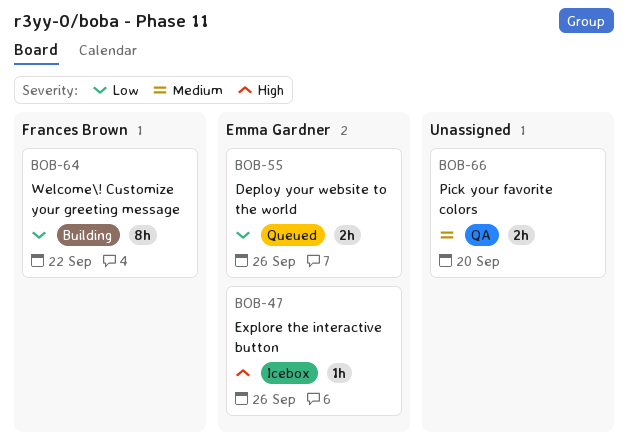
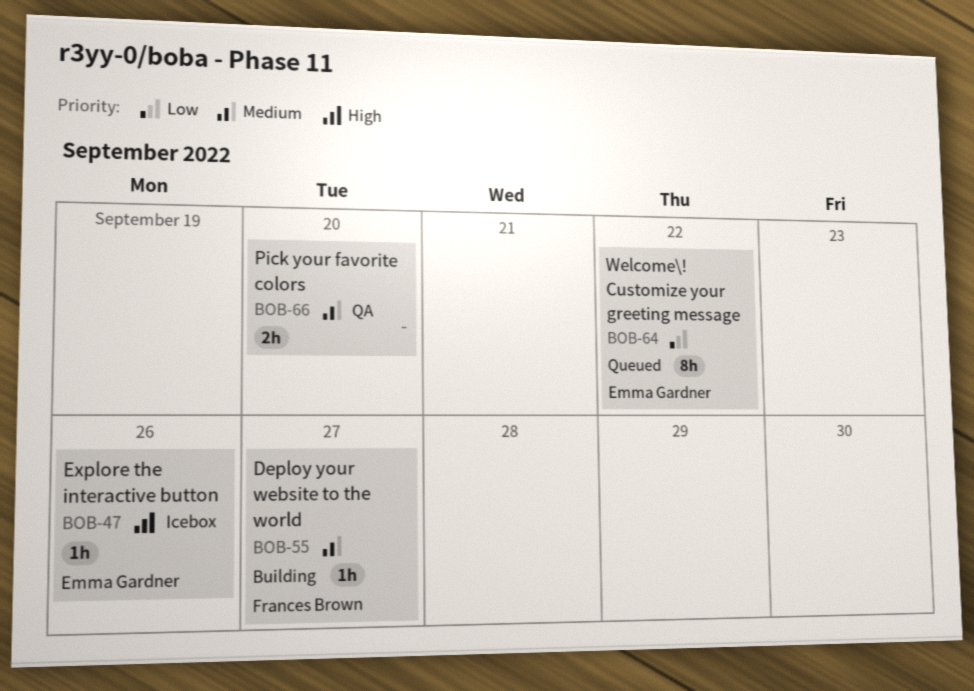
BOB-55, status: Queued -> Building
BOB-55, owner: Emma Gardner -> Frances Brown
BOB-55, priority: Low -> Medium
BOB-55, estimate: 2h -> 1h
BOB-55, due: Sep 26 -> Sep 27
BOB-64, status: Building -> Queued
BOB-64, owner: Frances Brown -> Emma Gardner

